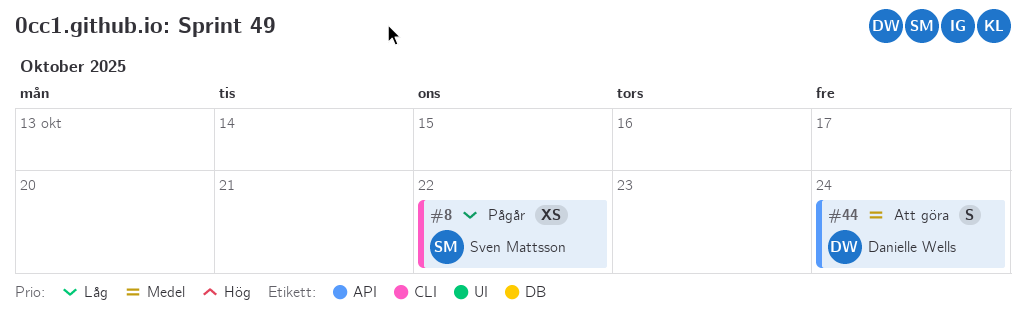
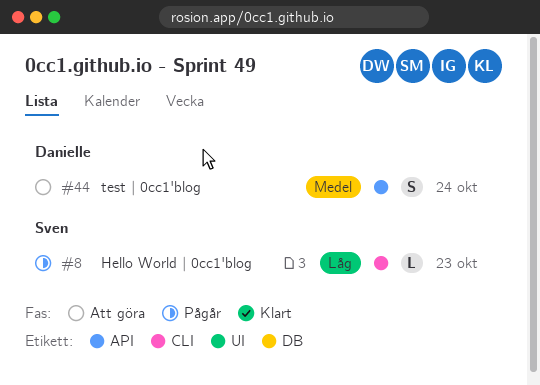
#8, estimate: XS -> L
#8, due: Oct 22 -> Oct 23

